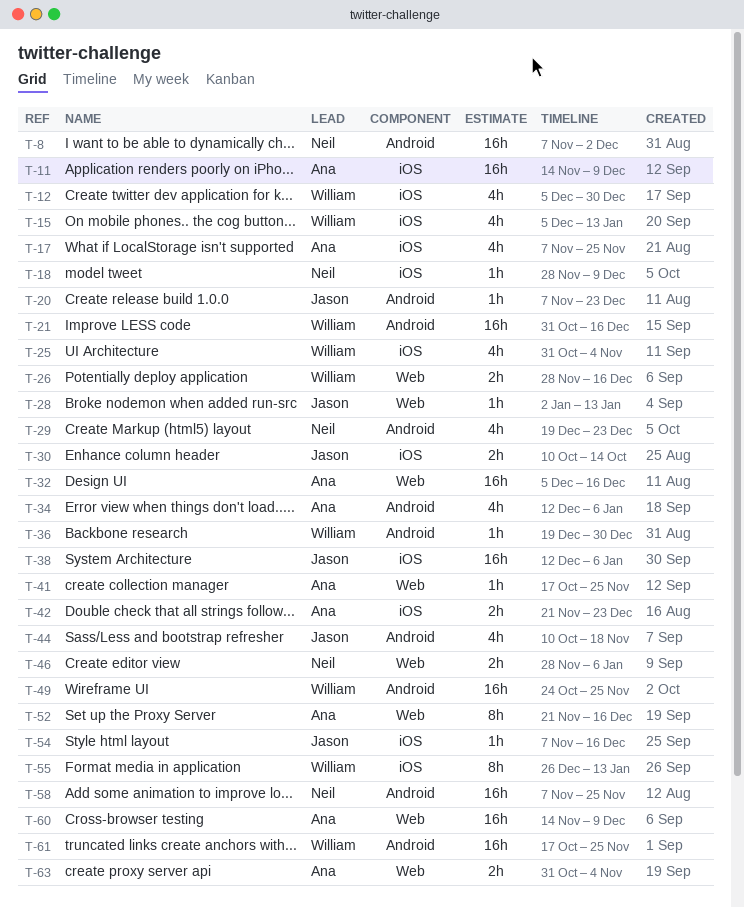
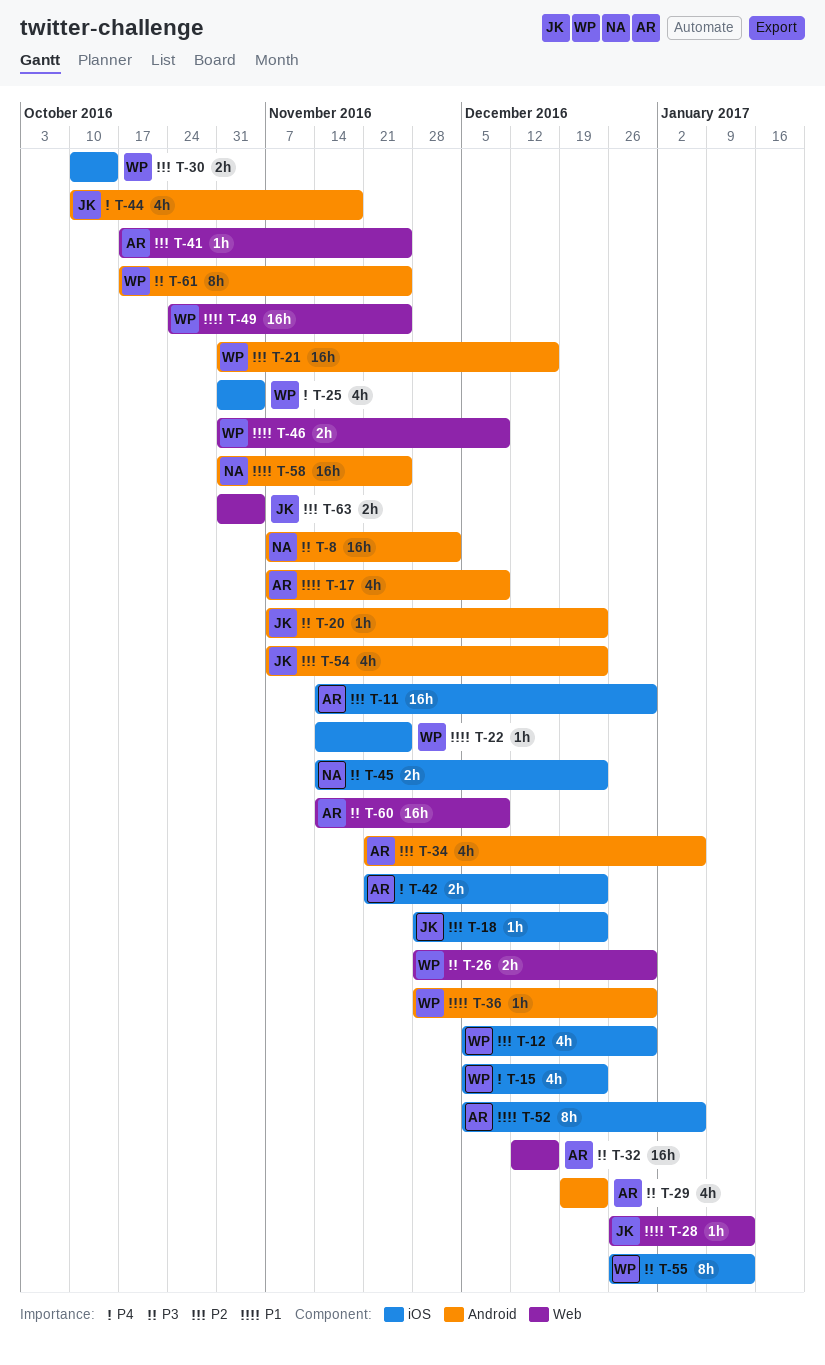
T-11, due: Dec 9 -> Dec 30
T-15, due: Jan 13 -> Dec 23
T-17, label: iOS -> Android
T-17, due: Nov 25 -> Dec 9
T-18, owner: Neil -> Jason
T-18, due: Dec 9 -> Dec 23
T-22: none -> present
T-26, due: Dec 16 -> Dec 30
T-28, start: Jan 2 -> Dec 26
T-29, owner: Neil -> Ana
T-30, owner: Jason -> William
T-32, start: Dec 5 -> Dec 12
T-34, start: Dec 12 -> Nov 21
T-36, start: Dec 19 -> Nov 28
T-38: present -> none
T-45: none -> present
T-46, owner: Neil -> William
T-46, start: Nov 28 -> Oct 31
T-46, due: Jan 6 -> Dec 9
T-49, label: Android -> Web
T-52, label: Web -> iOS
T-52, start: Nov 21 -> Dec 5
T-52, due: Dec 16 -> Jan 6
T-54, label: iOS -> Android
T-54, estimate: 1h -> 4h
T-54, due: Dec 16 -> Dec 23
T-58, start: Nov 7 -> Oct 31
T-61, estimate: 16h -> 8h
T-63, owner: Ana -> Jason

